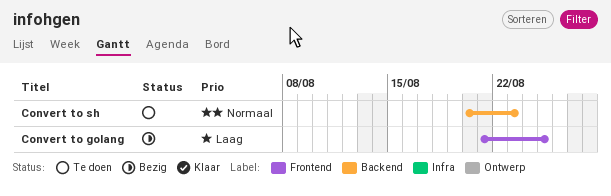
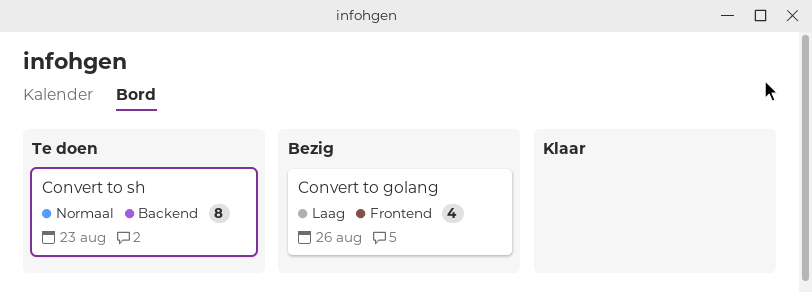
Convert to golang, due: Aug 25 -> Aug 26

